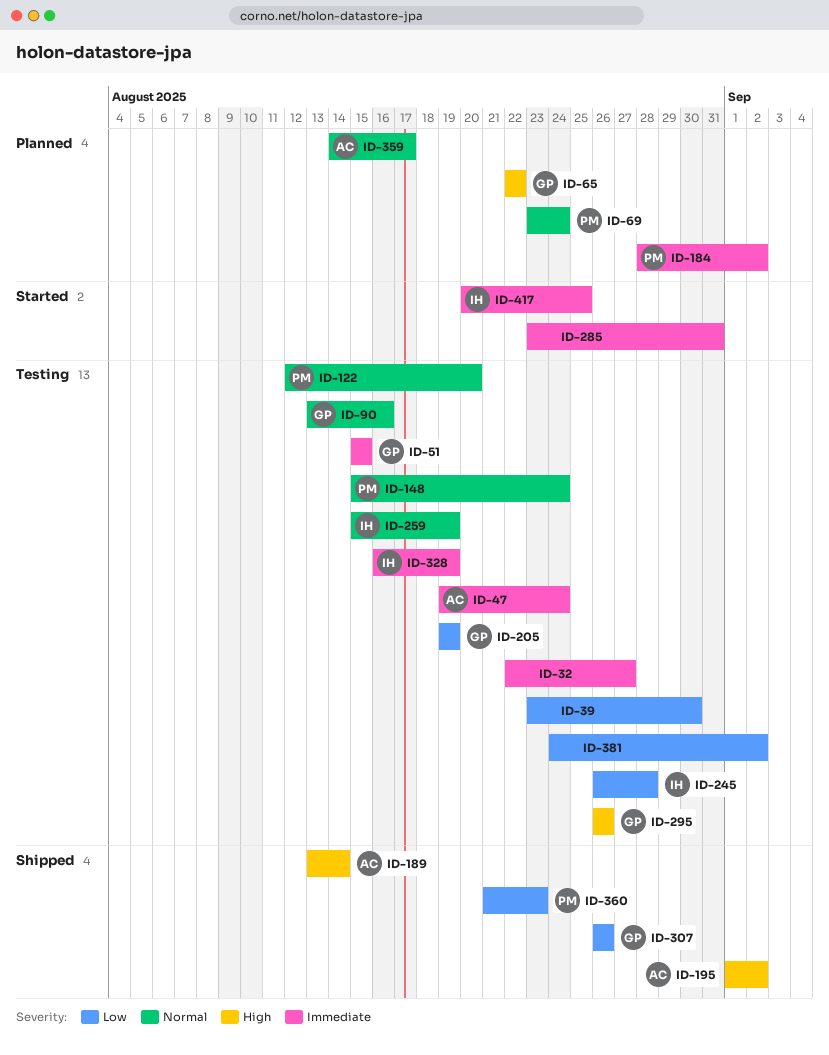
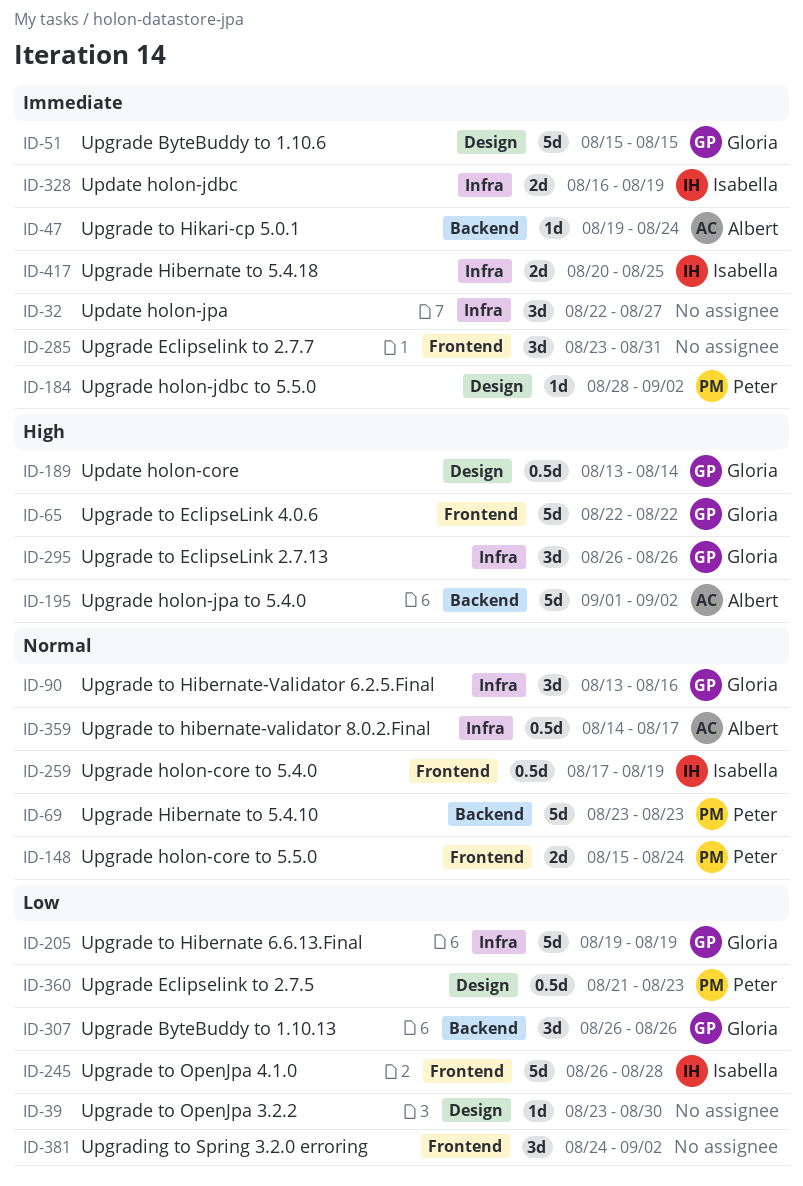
ID-69, due: Aug 24 -> Aug 23
ID-122: present -> none
ID-189, owner: Albert -> Gloria
ID-259, start: Aug 15 -> Aug 17

